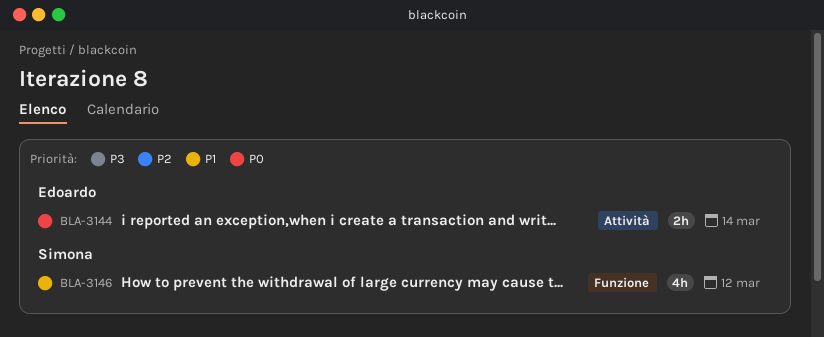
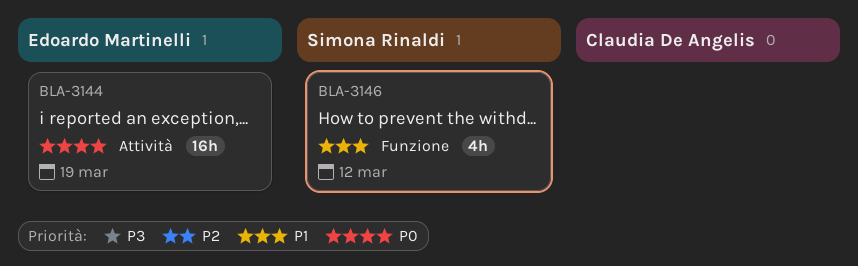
BLA-3144, estimate: 2h -> 16h
BLA-3144, due: Mar 14 -> Mar 19

